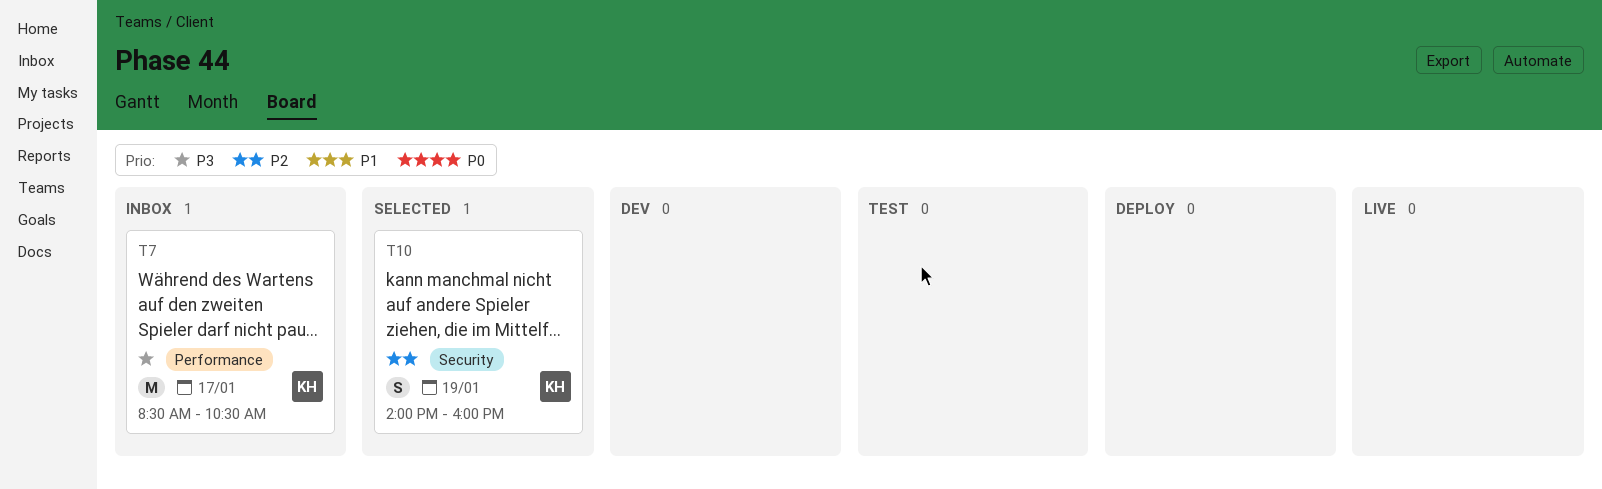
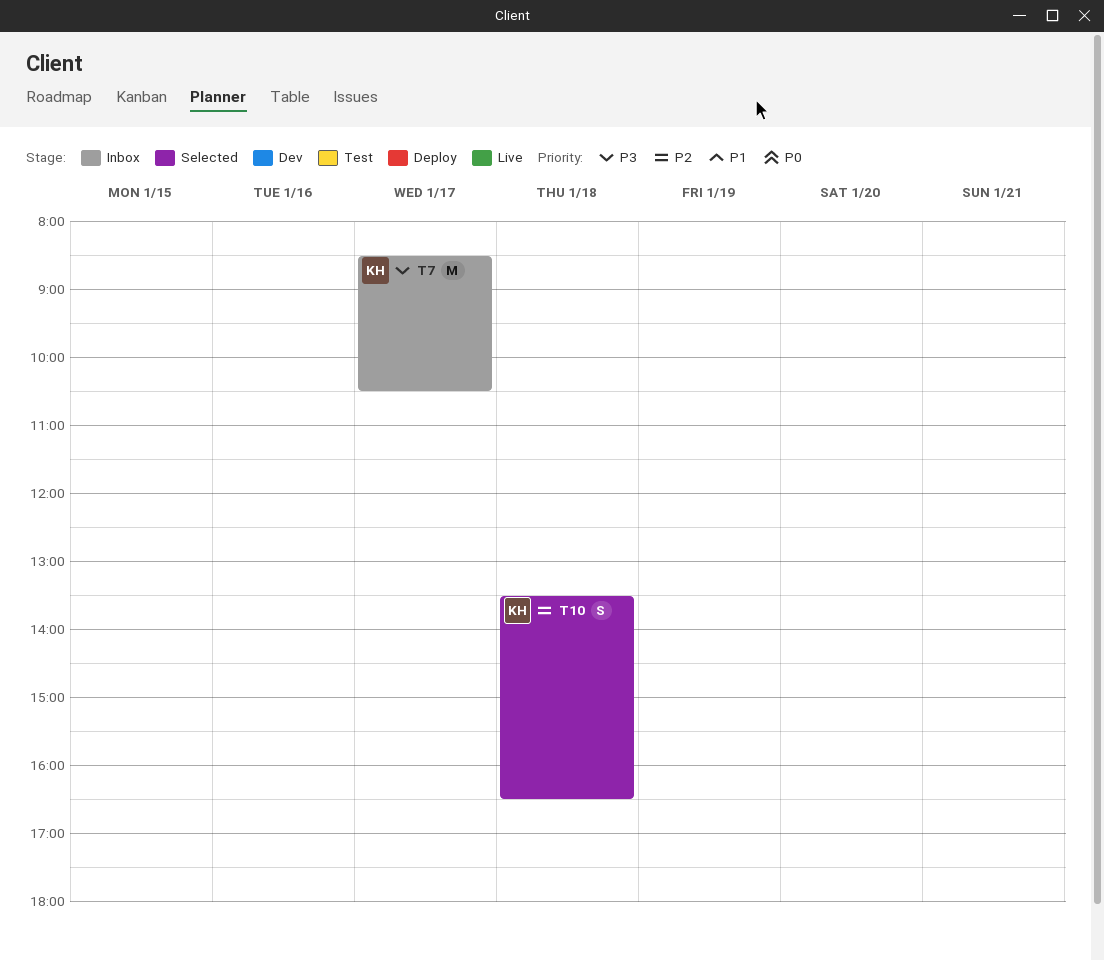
T10, day: Jan 19 -> Jan 18
T10, begins: 14:00 -> 13:30
T10, ends: 16:00 -> 16:30

